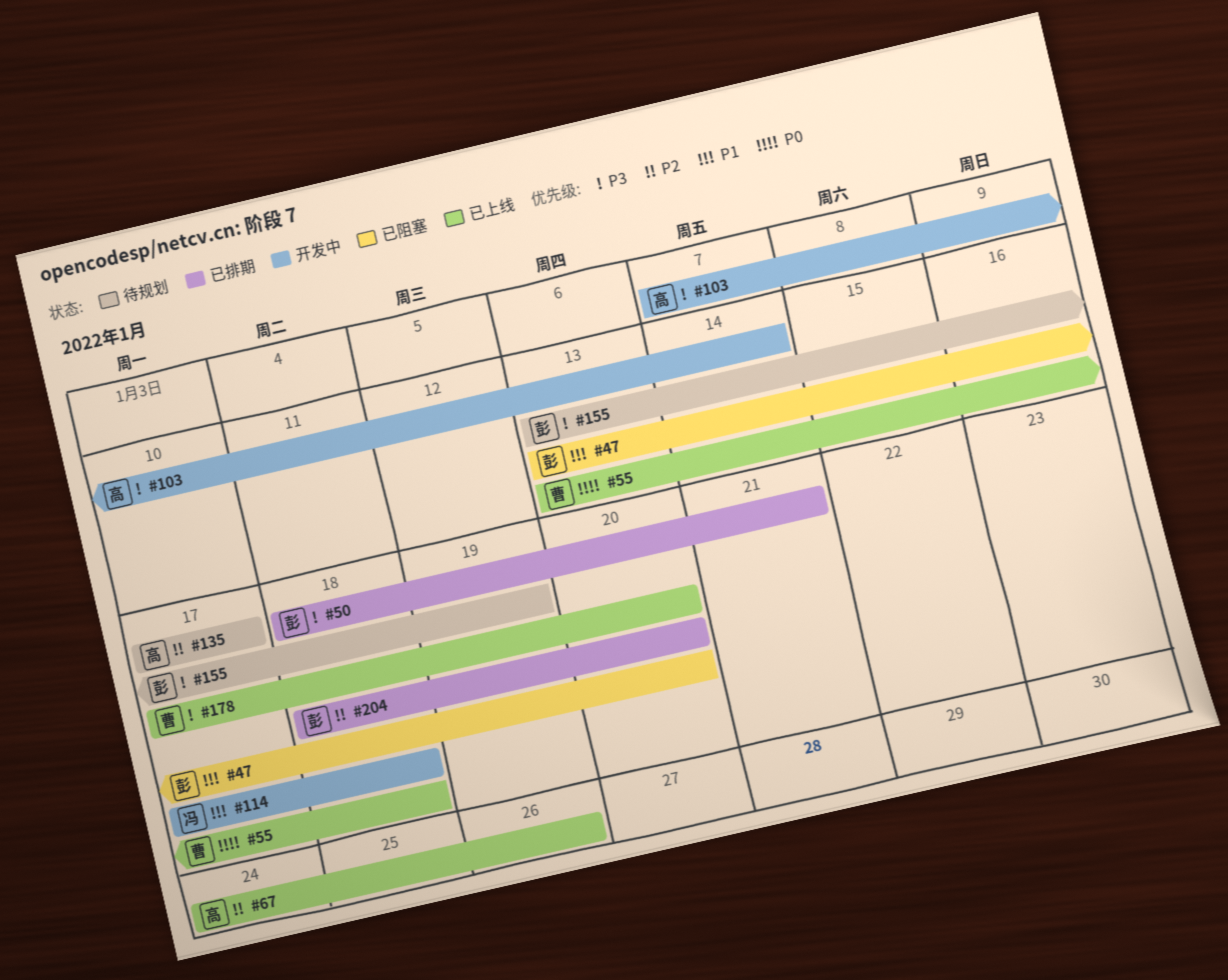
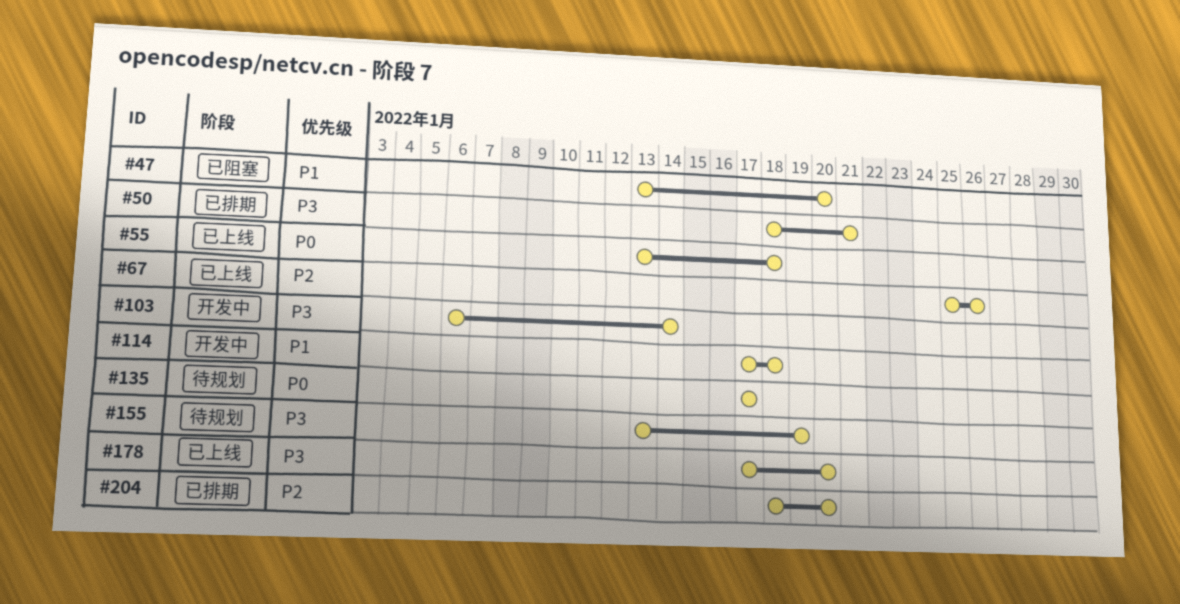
#67, start: Jan 24 -> Jan 25
#103, start: Jan 7 -> Jan 6
#135, priority: P2 -> P0

